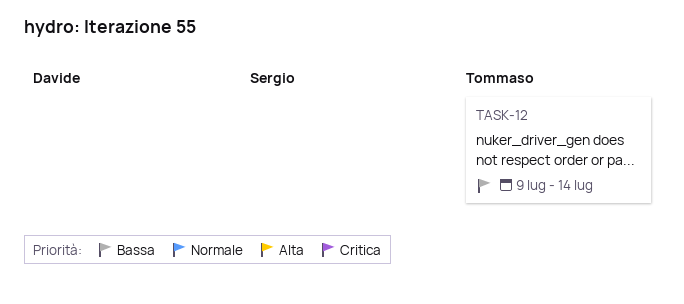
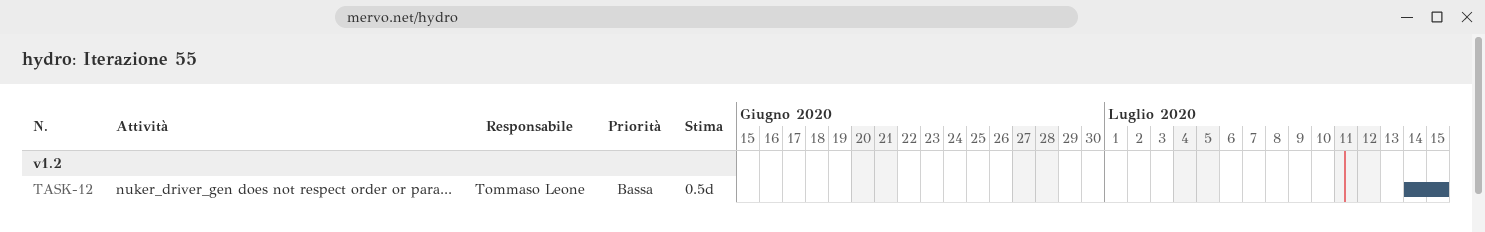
TASK-12, start: Jul 9 -> Jul 14
TASK-12, due: Jul 14 -> Jul 15

